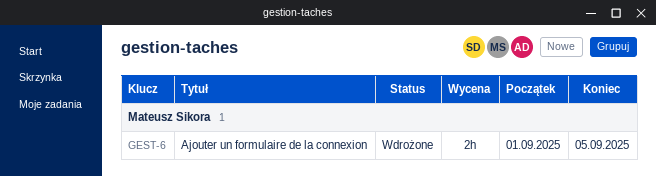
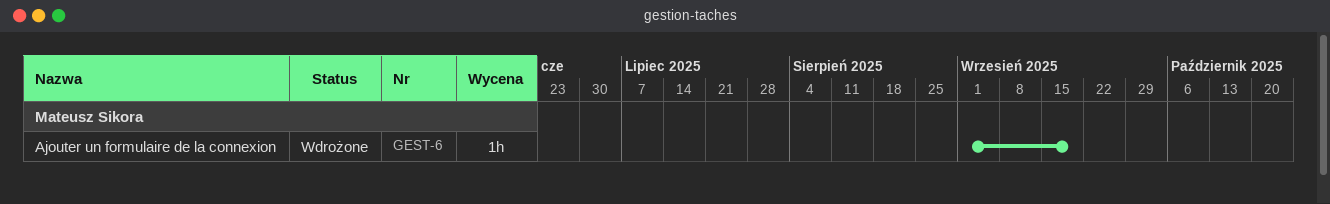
GEST-6, estimate: 2h -> 1h
GEST-6, due: Sep 5 -> Sep 19

